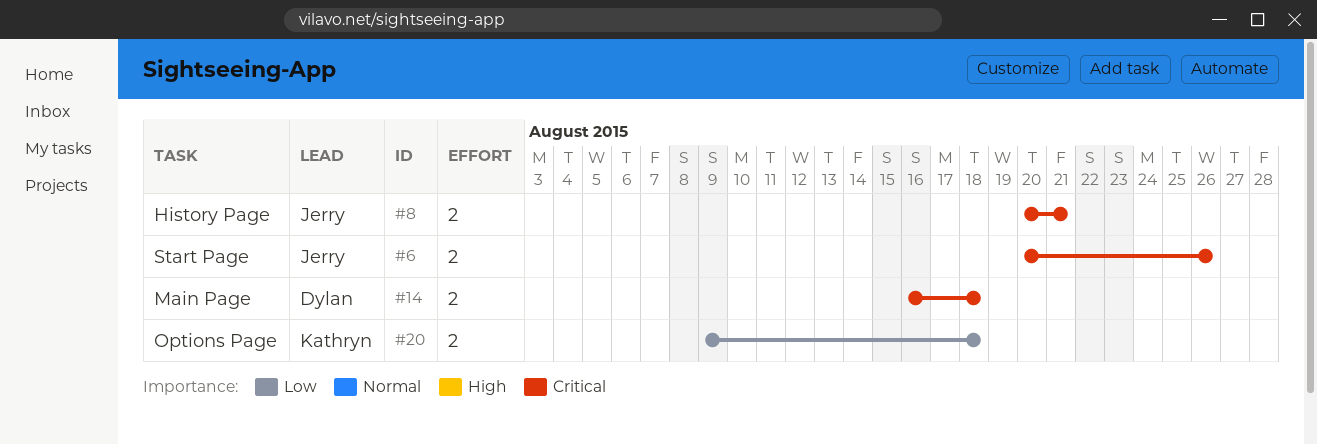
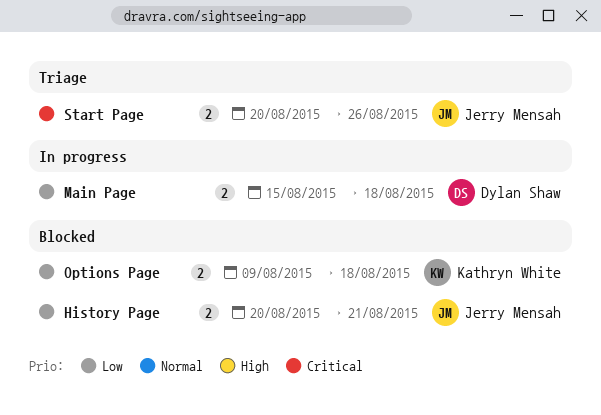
History Page, priority: Critical -> Low
Main Page, priority: Critical -> Low
Main Page, start: Aug 16 -> Aug 15

